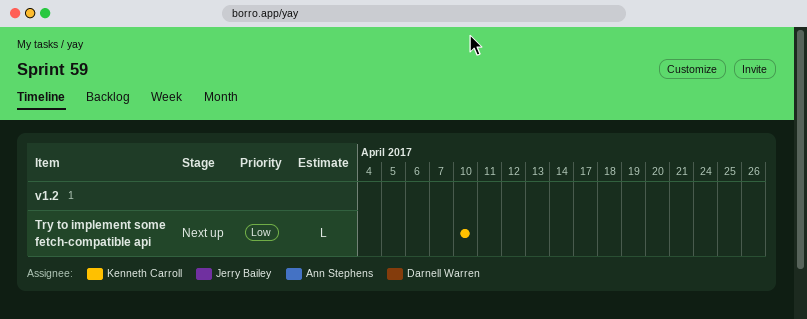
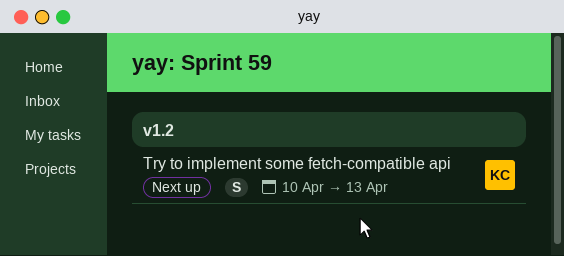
Try to implement some fetch-compatible api, estimate: L -> S
Try to implement some fetch-compatible api, due: Apr 10 -> Apr 13

